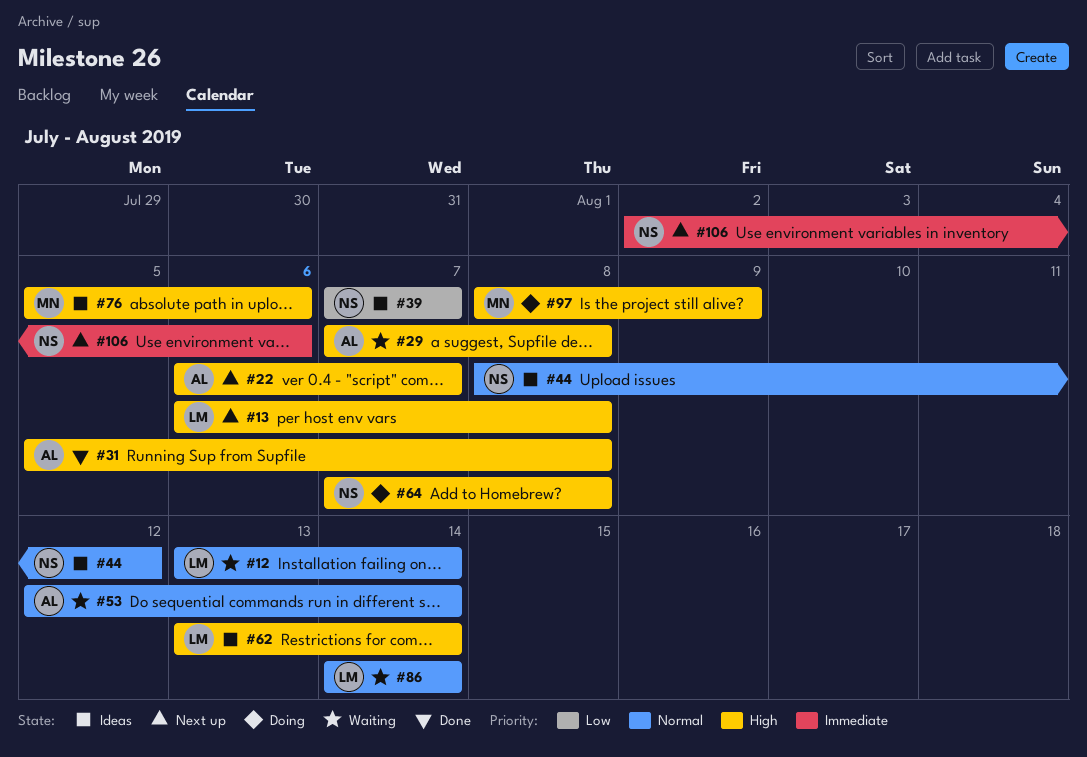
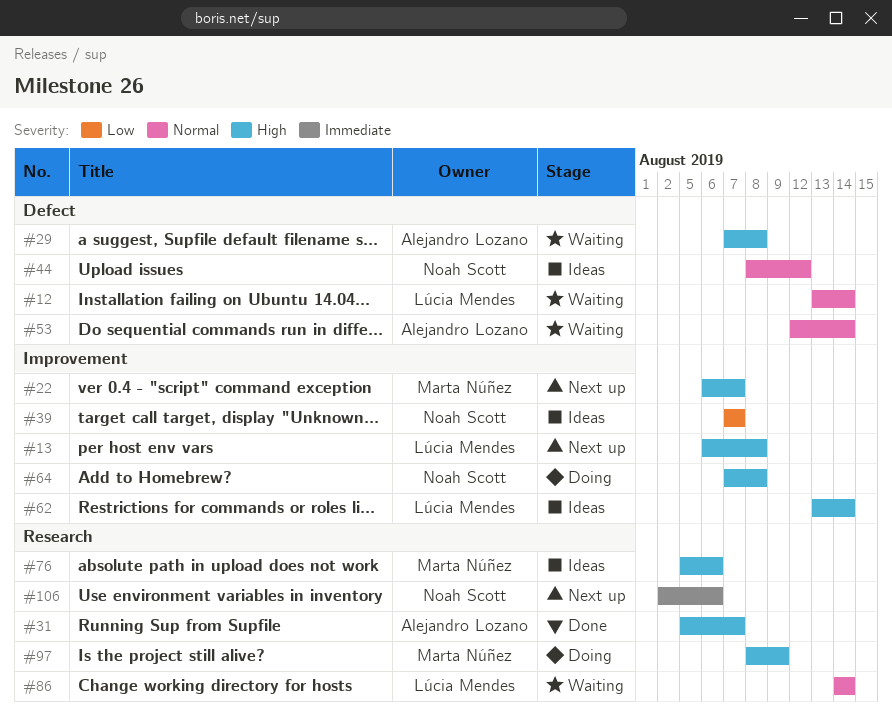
#22, owner: Alejandro Lozano -> Marta Núñez
#31, due: Aug 8 -> Aug 7

